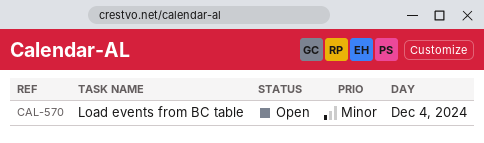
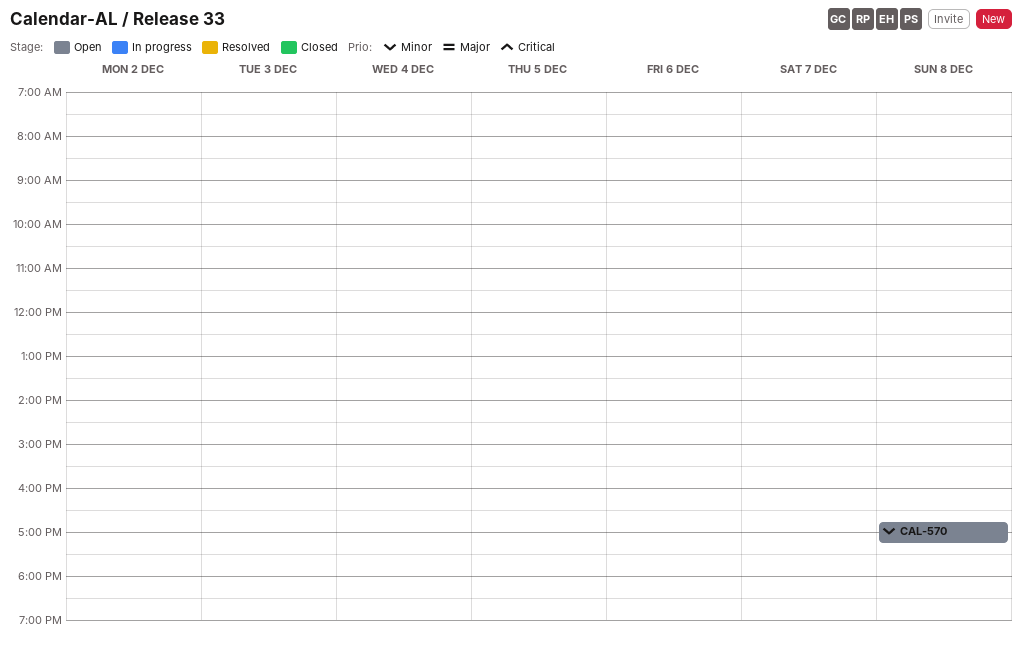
CAL-570, day: Dec 4 -> Dec 8

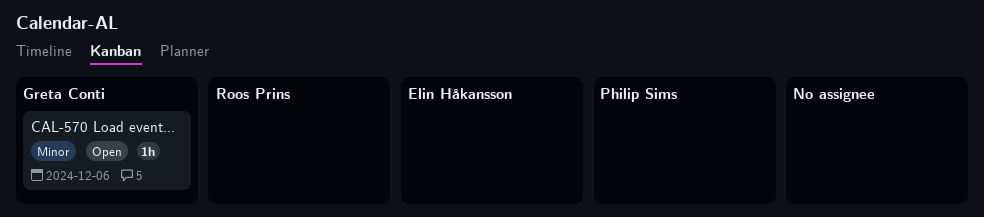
CAL-570, day: Dec 8 -> Dec 6

